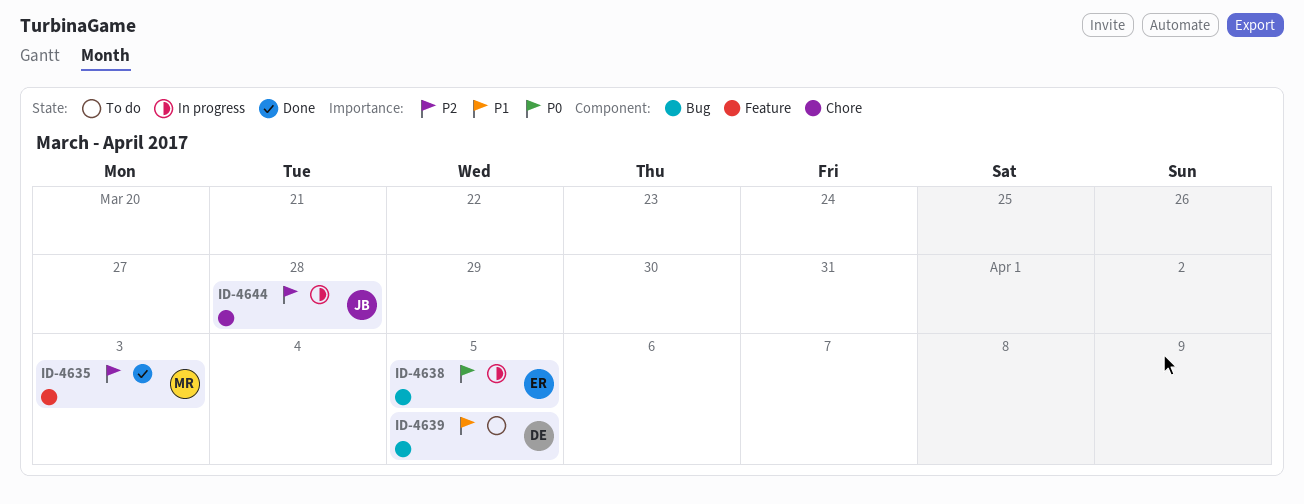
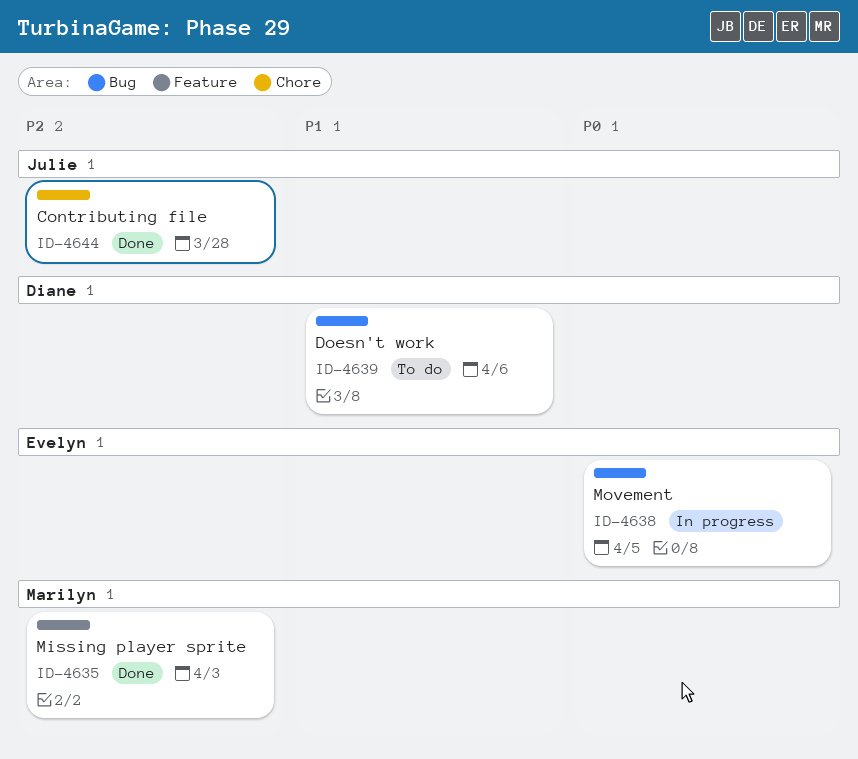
ID-4639, due: Apr 5 -> Apr 6
ID-4644, status: In progress -> Done

